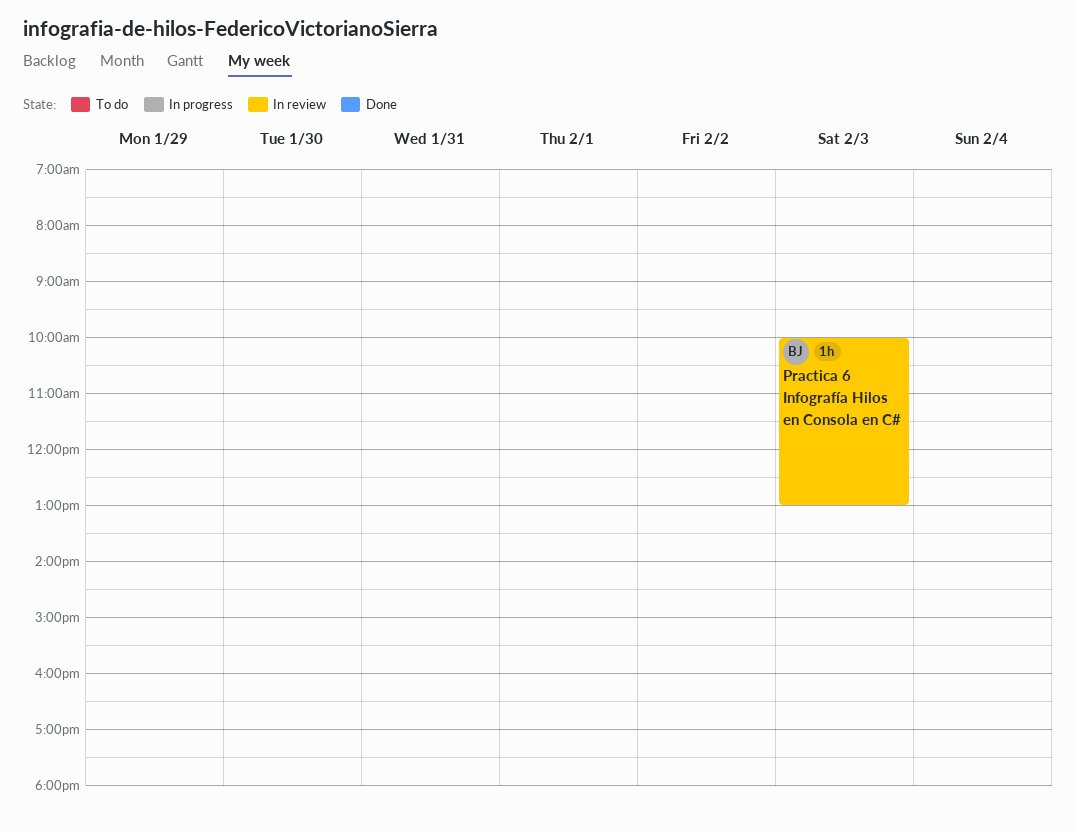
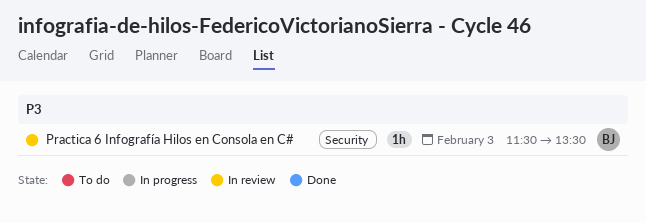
Practica 6 Infografía Hilos en Consola en C#, begins: 10:00 -> 11:30
Practica 6 Infografía Hilos en Consola en C#, ends: 13:00 -> 13:30

